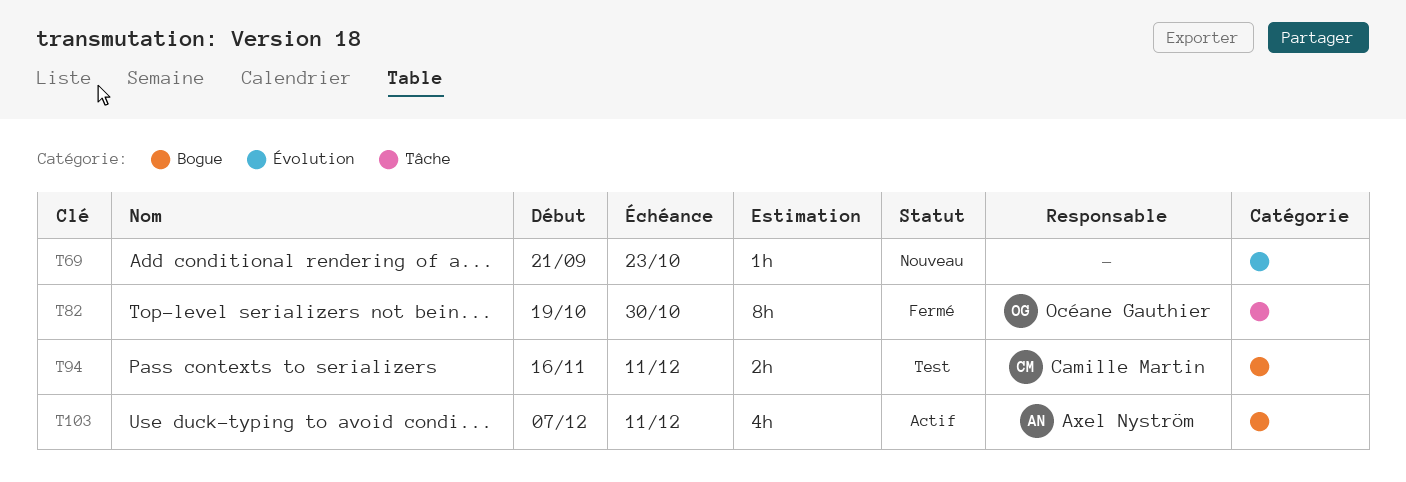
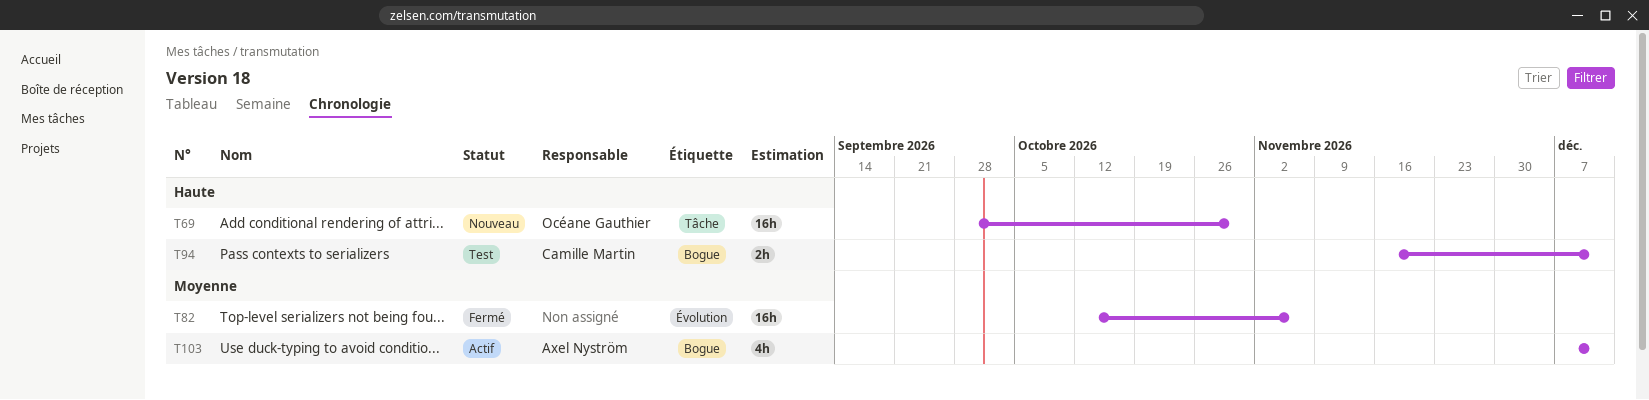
T69, owner: none -> Océane Gauthier
T69, label: Évolution -> Tâche
T69, estimate: 1h -> 16h
T69, start: Sep 21 -> Sep 28
T69, due: Oct 23 -> Oct 30
T82, owner: Océane Gauthier -> none
T82, label: Tâche -> Évolution
T82, estimate: 8h -> 16h
T82, start: Oct 19 -> Oct 12
T82, due: Oct 30 -> Nov 6

